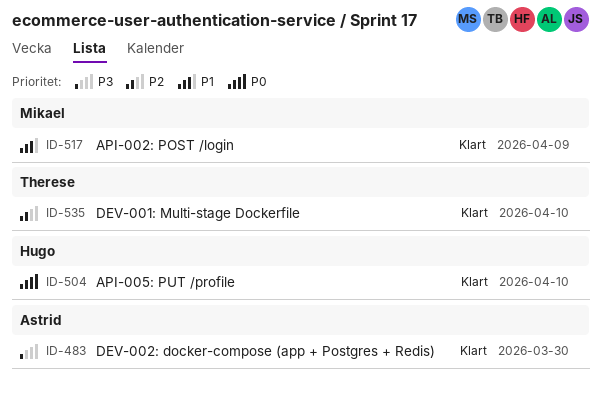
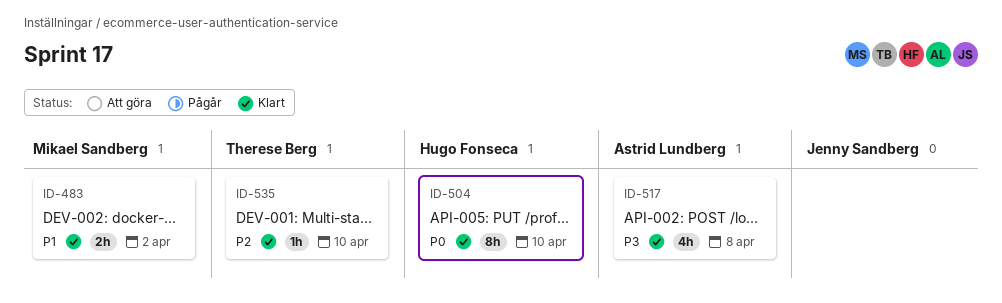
ID-483, owner: Astrid Lundberg -> Mikael Sandberg
ID-483, priority: P3 -> P1
ID-483, due: Mar 30 -> Apr 2
ID-517, owner: Mikael Sandberg -> Astrid Lundberg
ID-517, priority: P1 -> P3
ID-517, due: Apr 9 -> Apr 8

